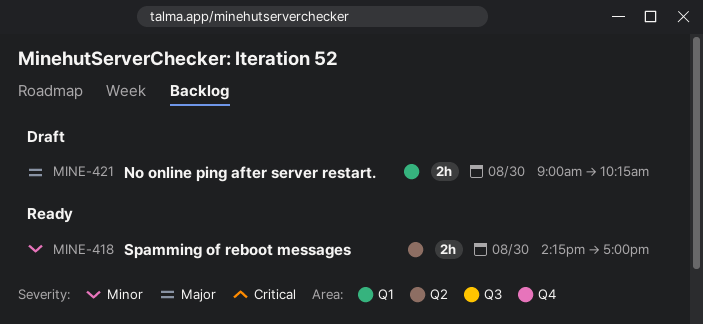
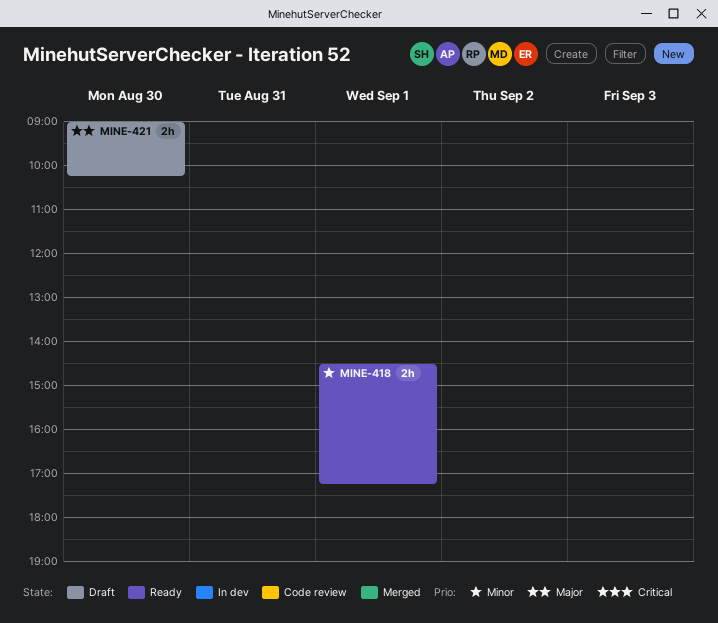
MINE-418, day: Aug 30 -> Sep 1
MINE-418, begins: 14:15 -> 14:30
MINE-418, ends: 17:00 -> 17:15

